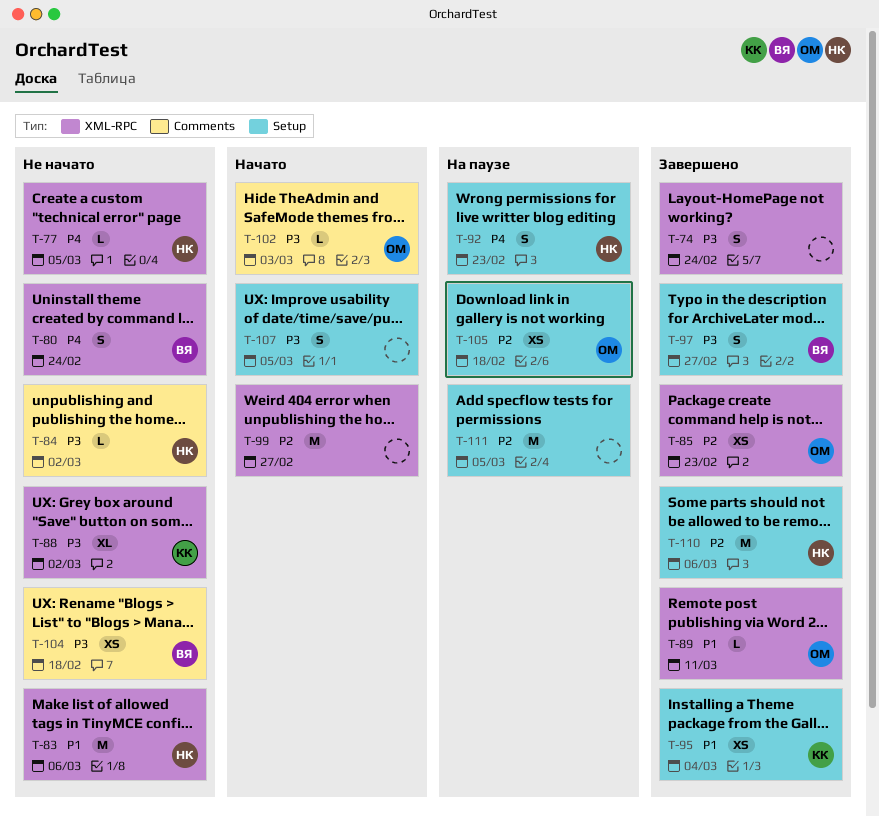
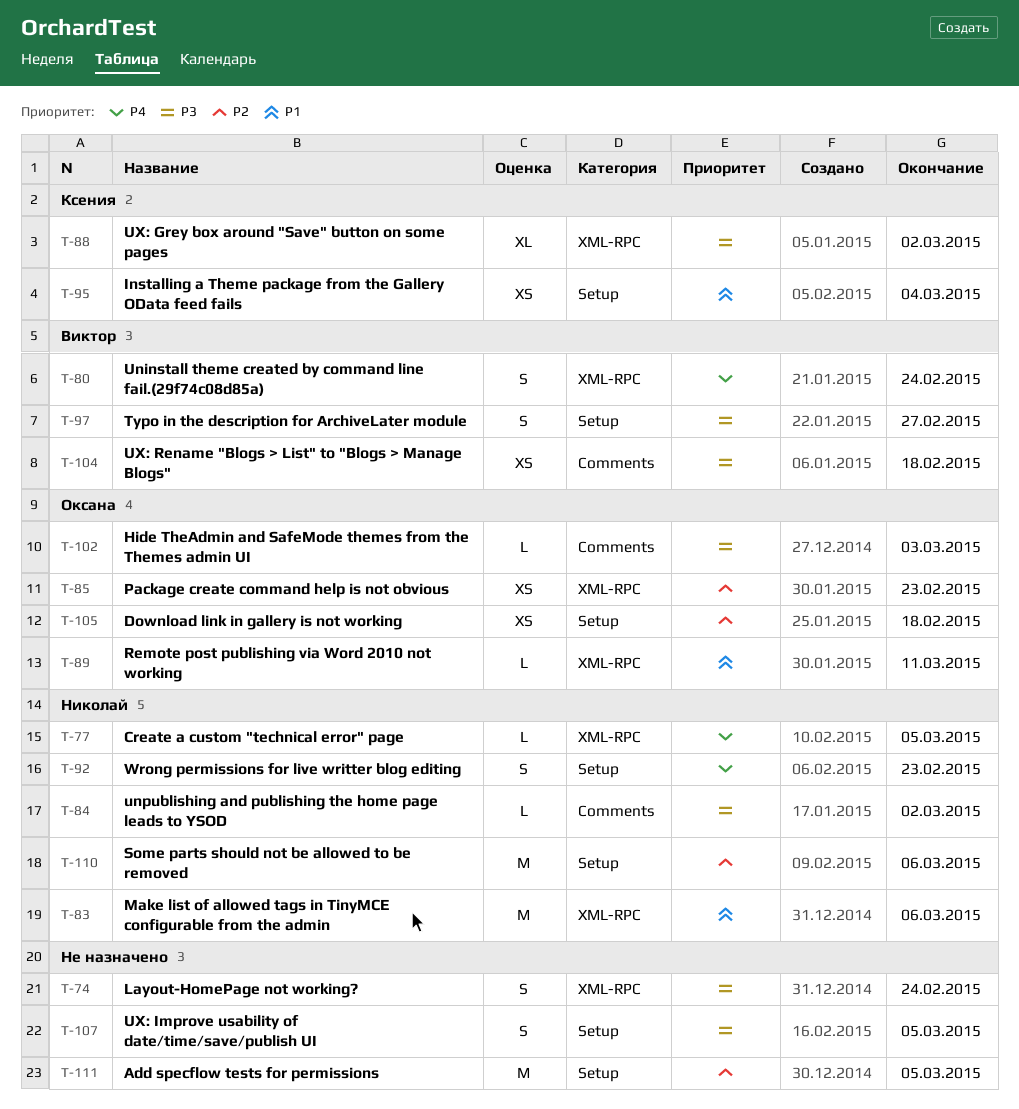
T-99: present -> none

